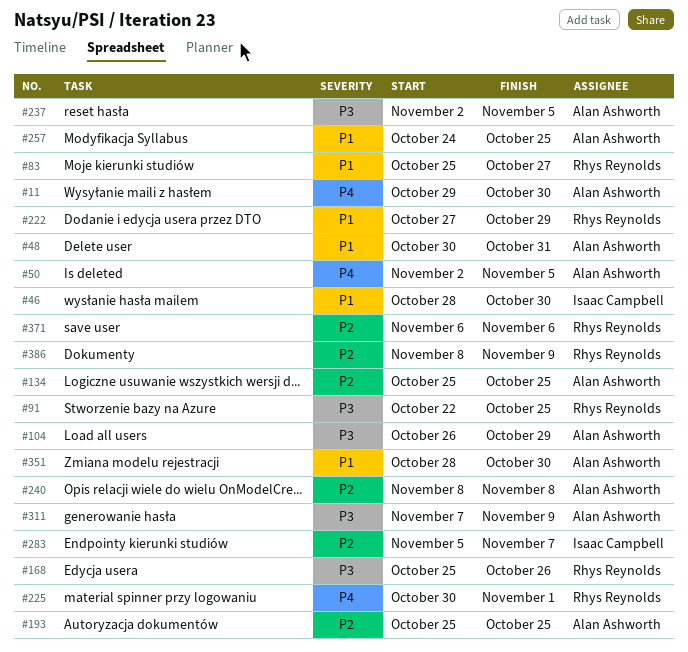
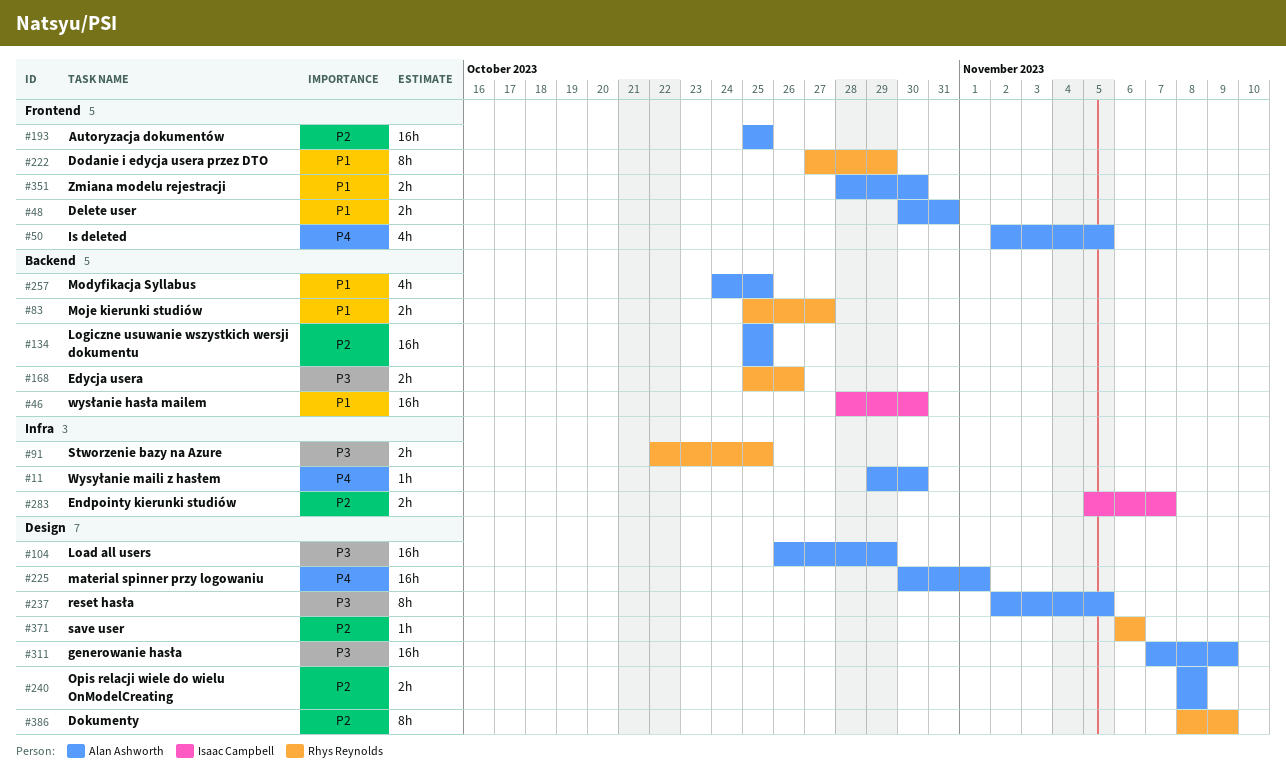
#225, owner: Rhys Reynolds -> Alan Ashworth

